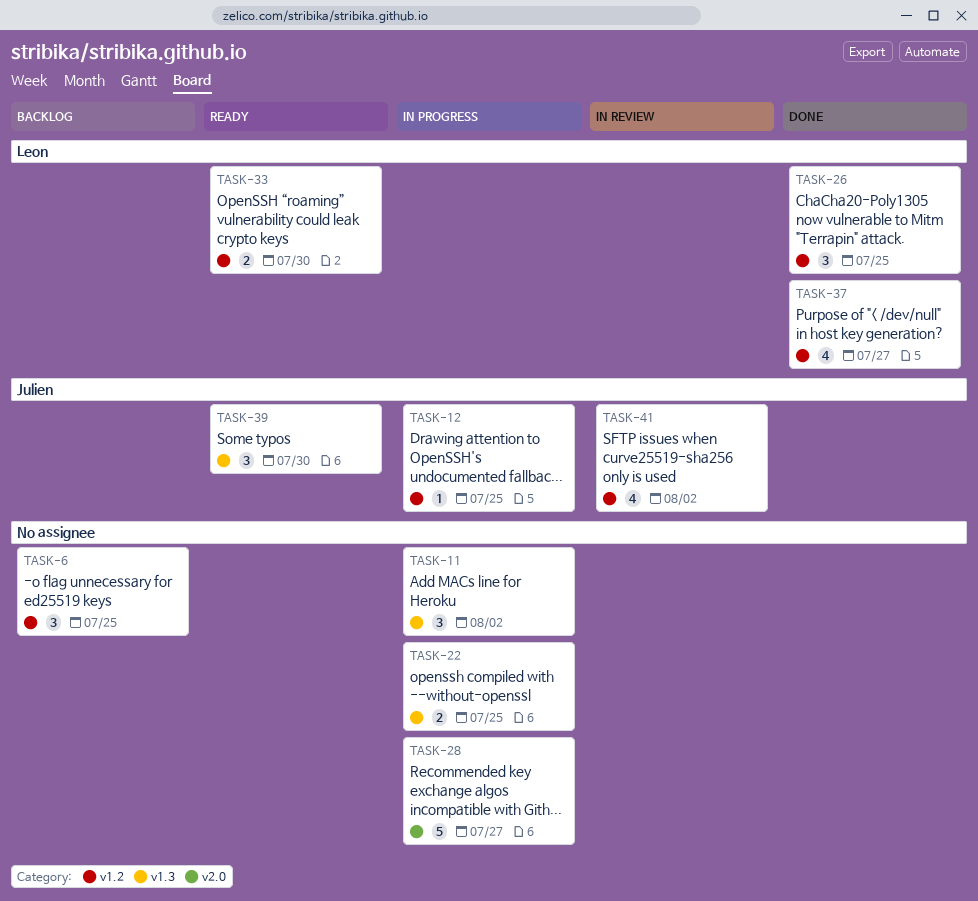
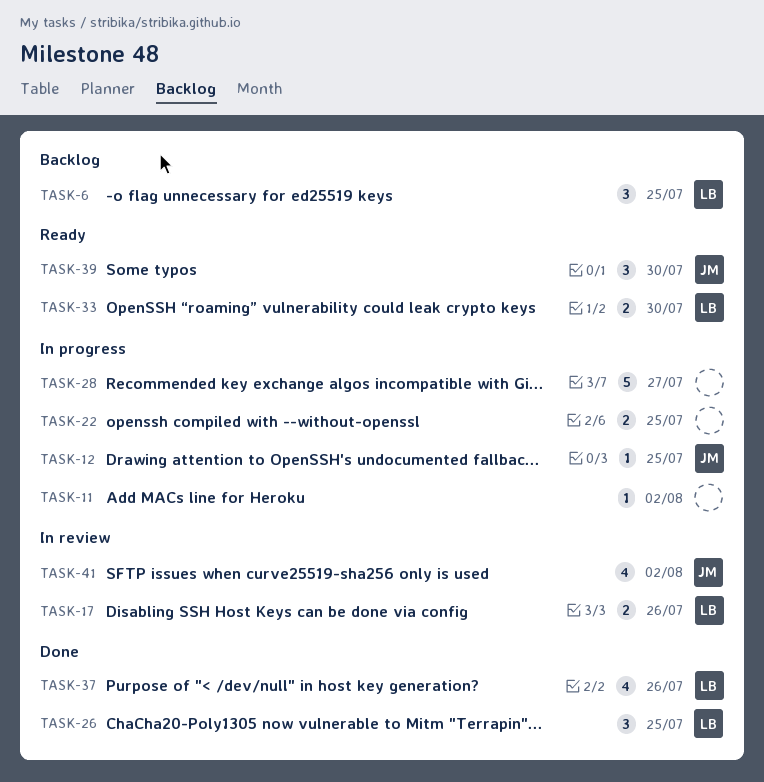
TASK-6, owner: none -> Leon
TASK-11, estimate: 3 -> 1
TASK-17: none -> present
TASK-37, due: Jul 27 -> Jul 26

